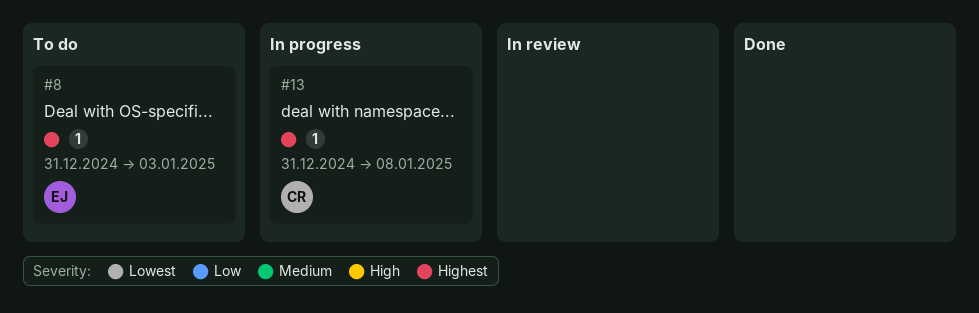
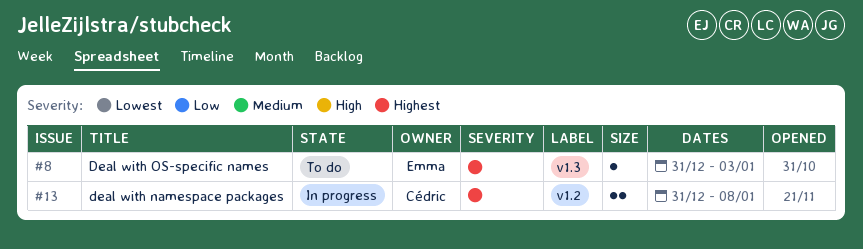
#13, estimate: 1 -> 2

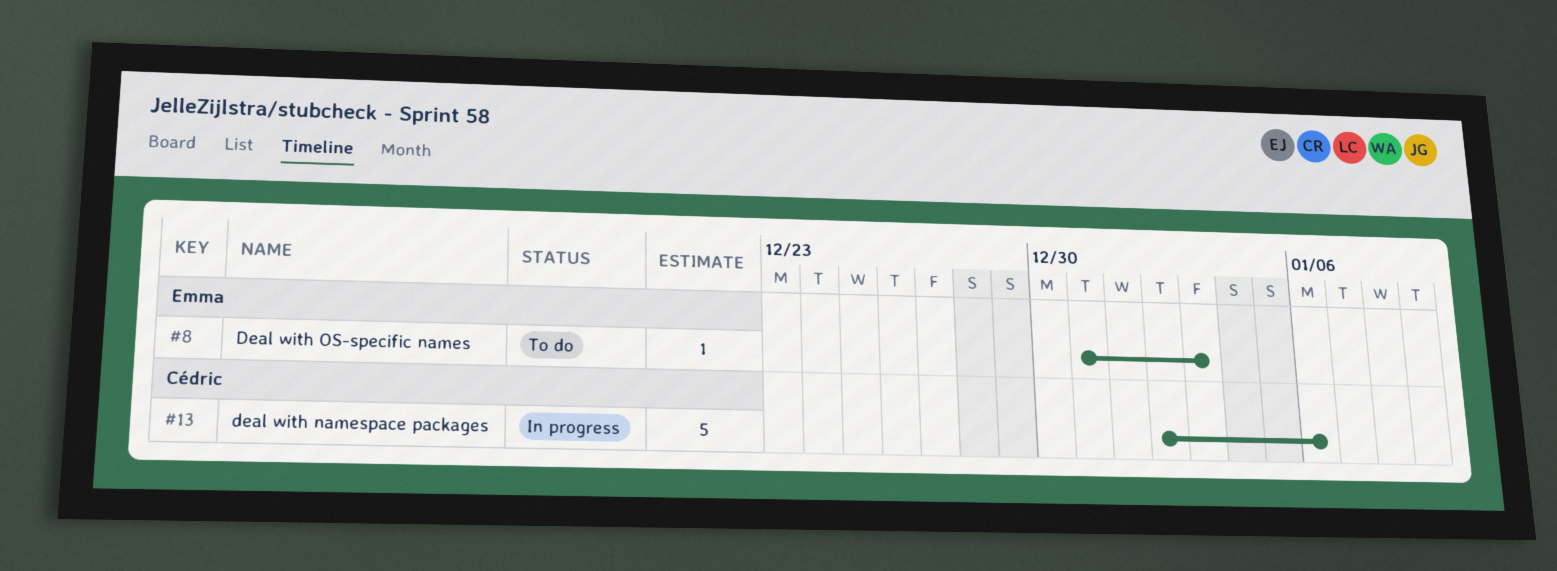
#13, estimate: 2 -> 5
#13, start: Dec 31 -> Jan 2
#13, due: Jan 8 -> Jan 6

